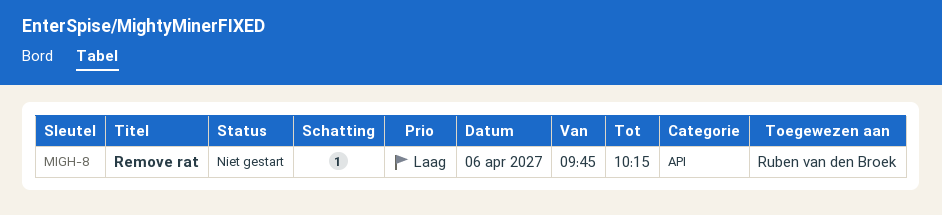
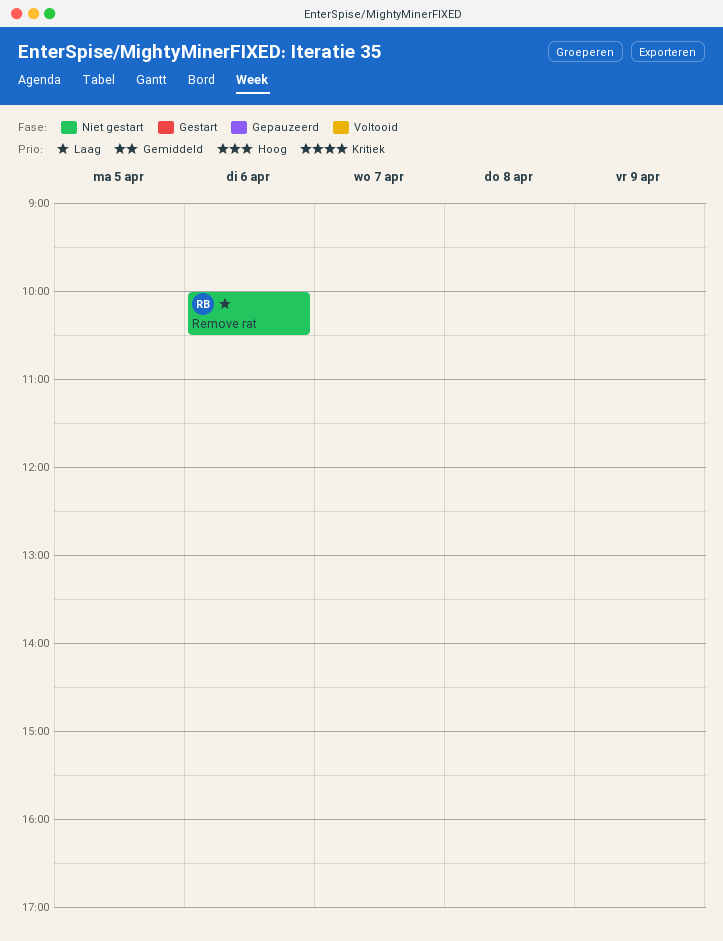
Remove rat, begins: 09:45 -> 10:00
Remove rat, ends: 10:15 -> 10:30

